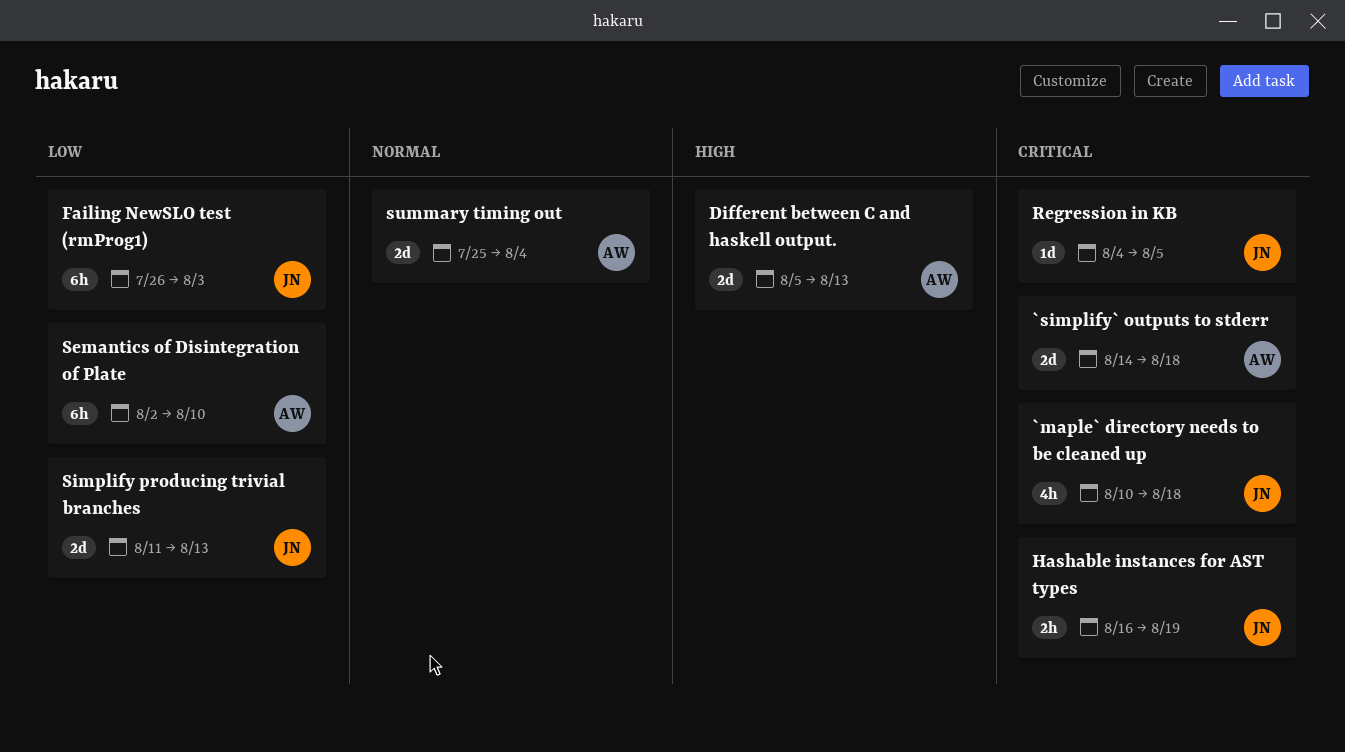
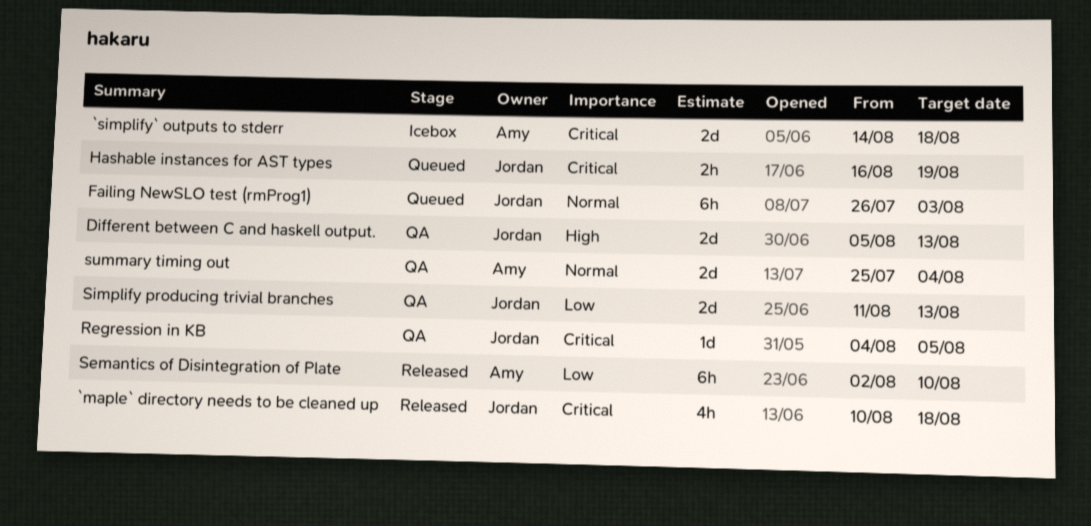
Different between C and haskell output., owner: Amy -> Jordan
Failing NewSLO test (rmProg1), priority: Low -> Normal

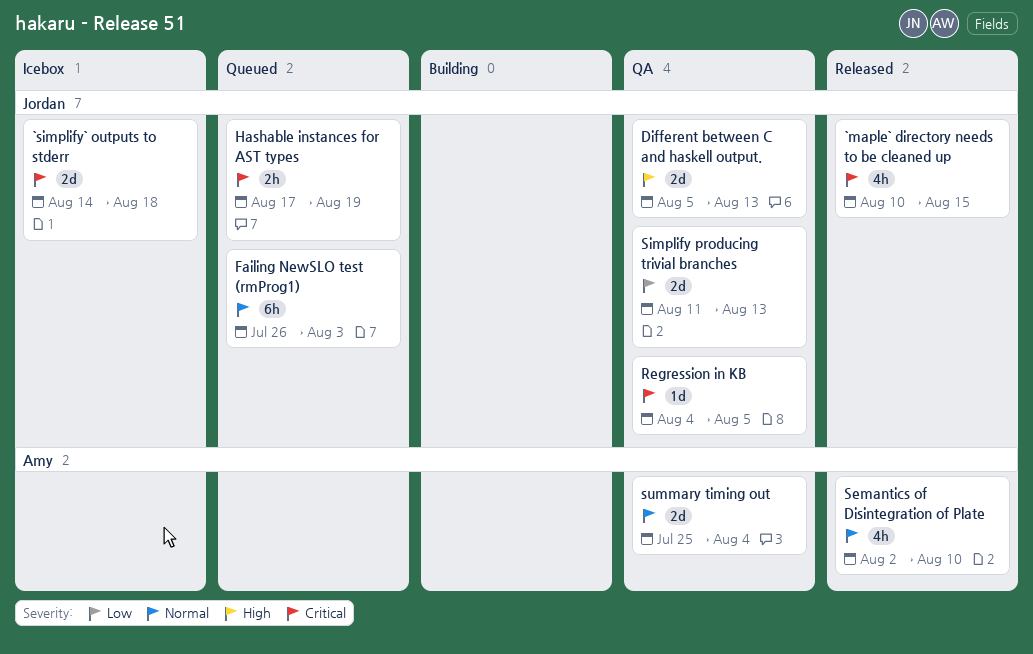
`maple` directory needs to be cleaned up, due: Aug 18 -> Aug 15
`simplify` outputs to stderr, owner: Amy -> Jordan
Hashable instances for AST types, start: Aug 16 -> Aug 17
Semantics of Disintegration of Plate, priority: Low -> Normal
Semantics of Disintegration of Plate, estimate: 6h -> 4h

